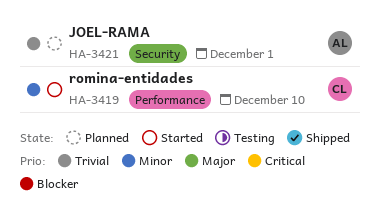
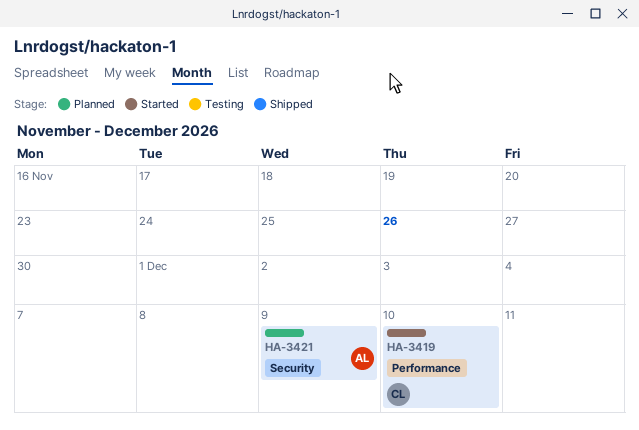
HA-3421, due: Dec 1 -> Dec 9

